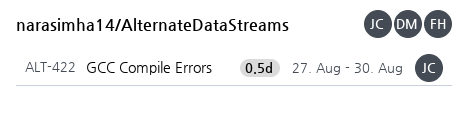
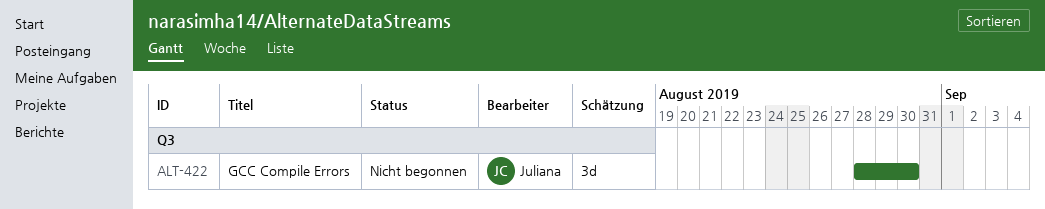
ALT-422, estimate: 0.5d -> 3d
ALT-422, start: Aug 27 -> Aug 28

